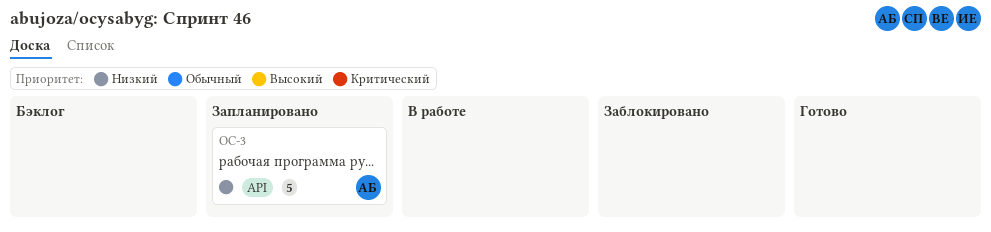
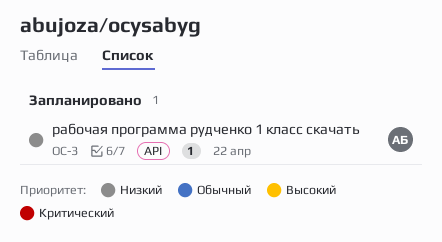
OC-3, estimate: 5 -> 1

